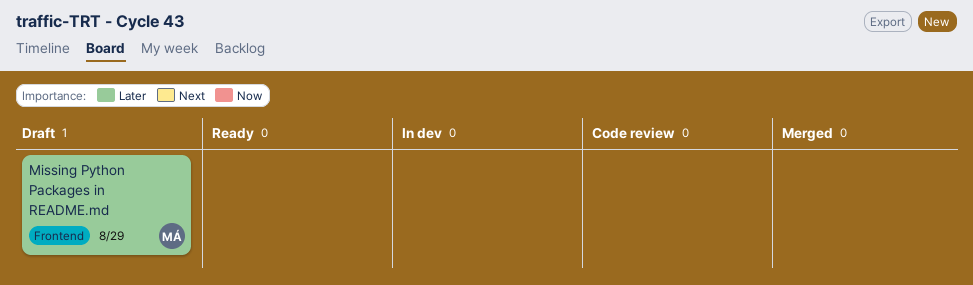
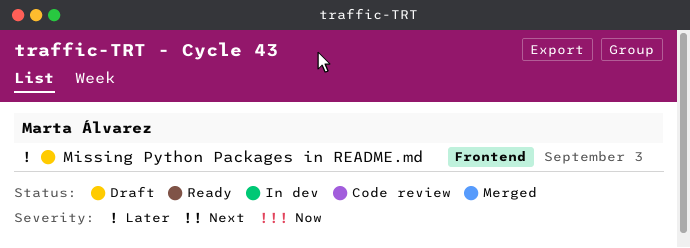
Missing Python Packages in README.md, due: Aug 29 -> Sep 3

